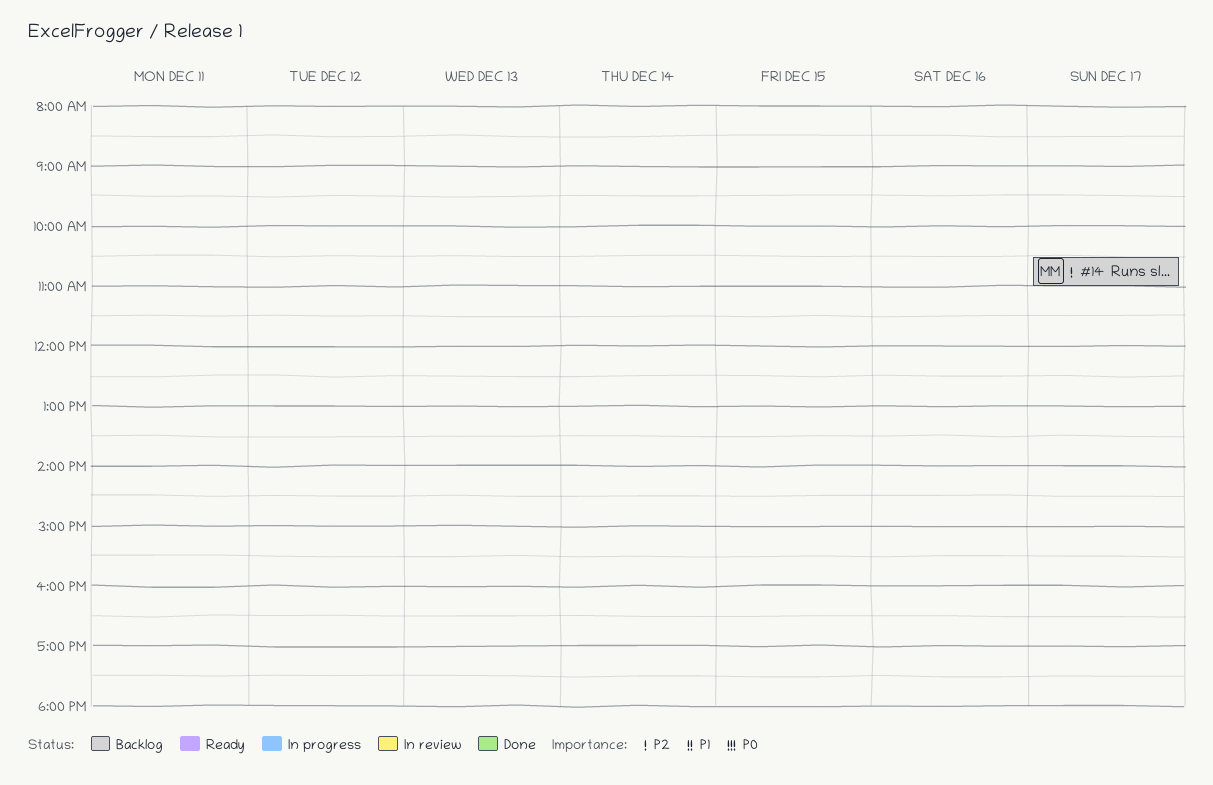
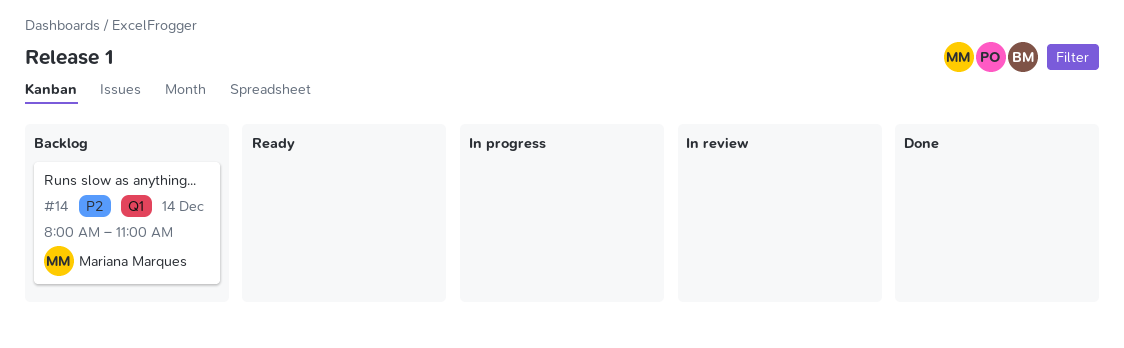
#14, day: Dec 17 -> Dec 14
#14, begins: 10:30 -> 08:00

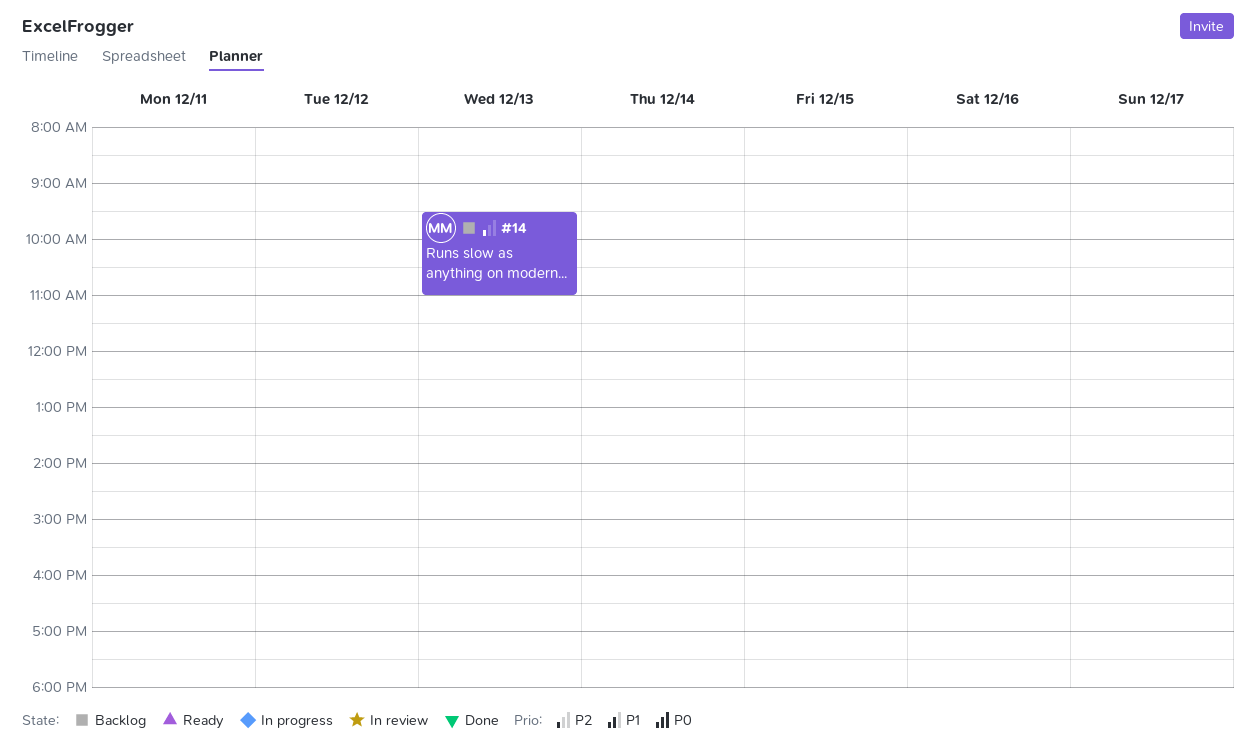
#14, day: Dec 14 -> Dec 13
#14, begins: 08:00 -> 09:30

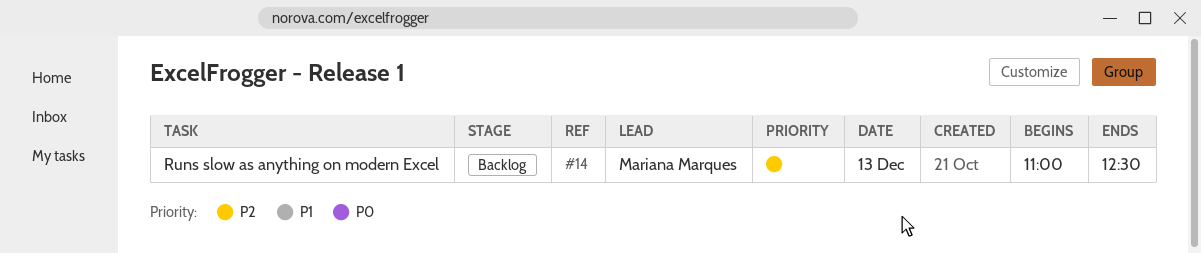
#14, begins: 09:30 -> 11:00
#14, ends: 11:00 -> 12:30

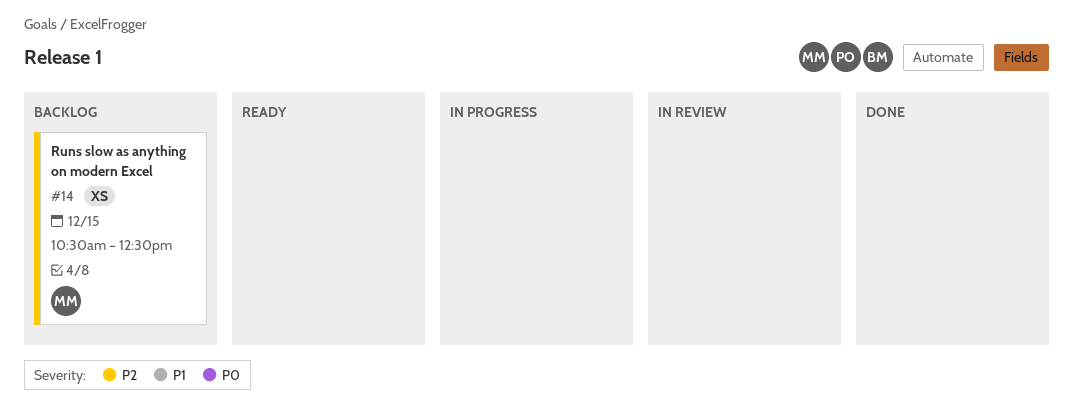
#14, day: Dec 13 -> Dec 15
#14, begins: 11:00 -> 10:30

